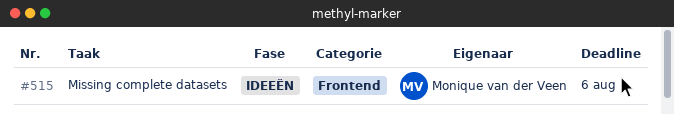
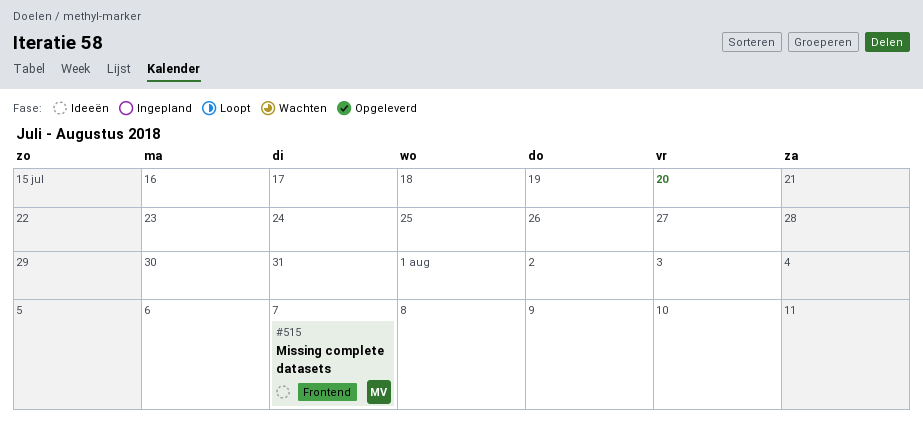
#515, due: Aug 6 -> Aug 7

